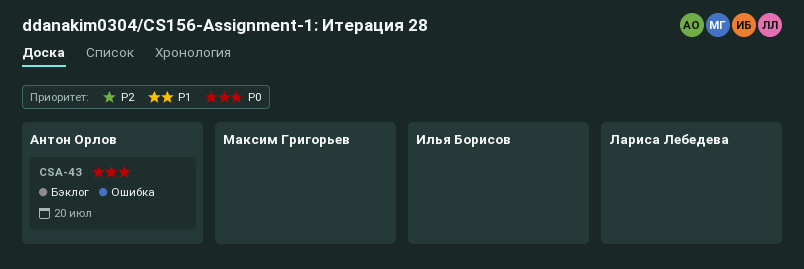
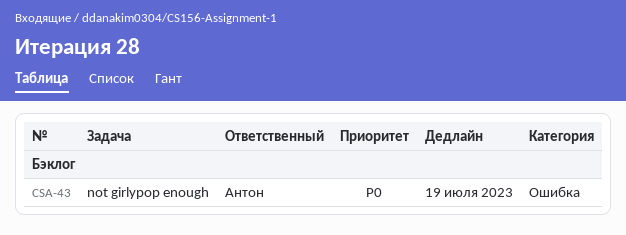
CSA-43, due: Jul 20 -> Jul 19

